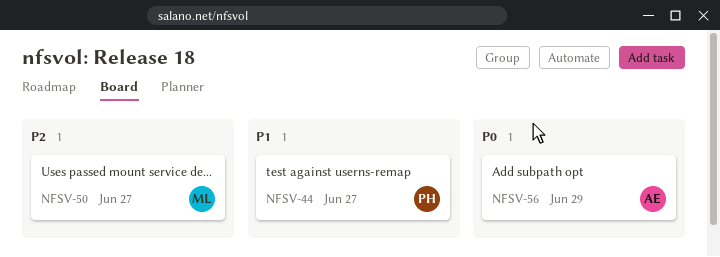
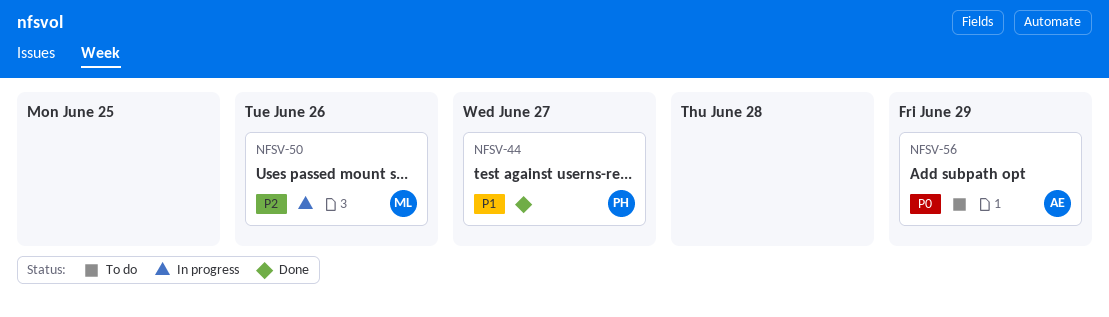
NFSV-50, due: Jun 27 -> Jun 26

